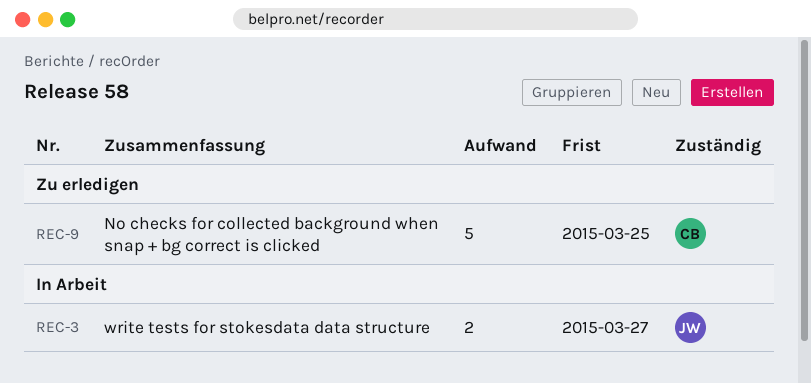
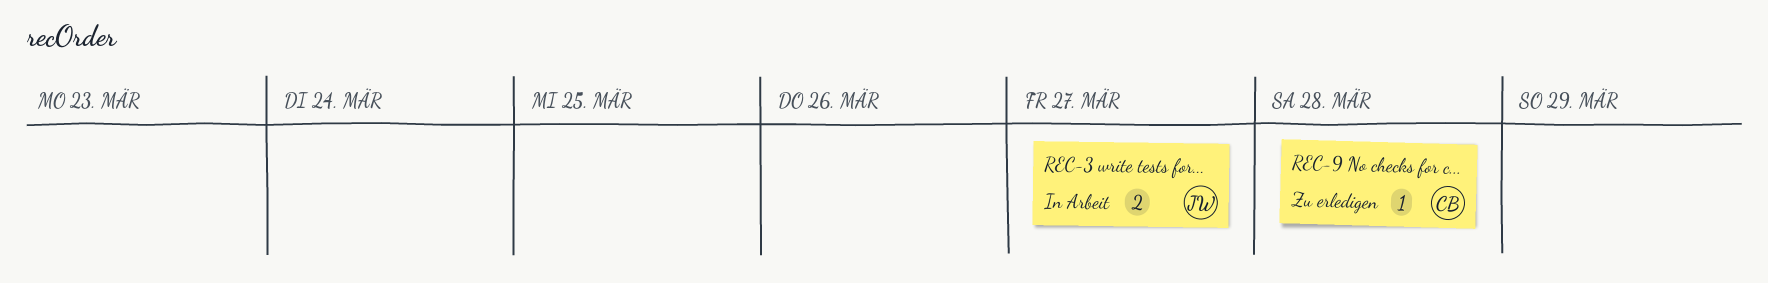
REC-9, estimate: 5 -> 1
REC-9, due: Mar 25 -> Mar 28

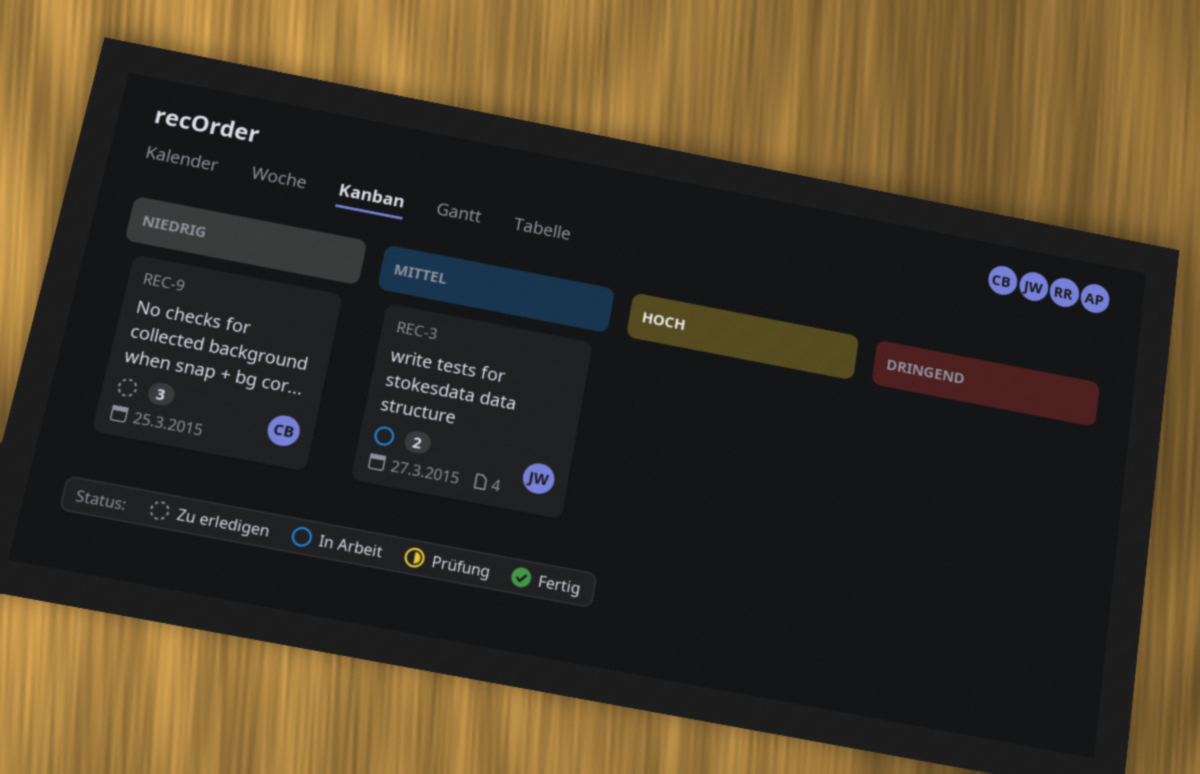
REC-9, estimate: 1 -> 3
REC-9, due: Mar 28 -> Mar 25

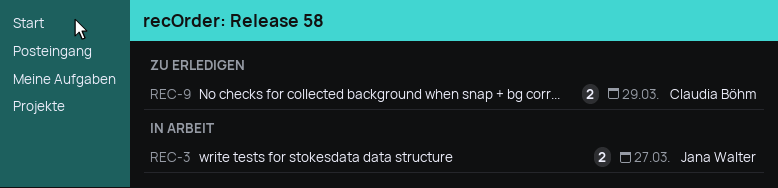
REC-9, estimate: 3 -> 2
REC-9, due: Mar 25 -> Mar 29

